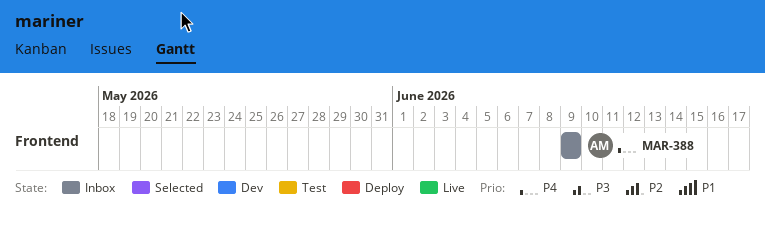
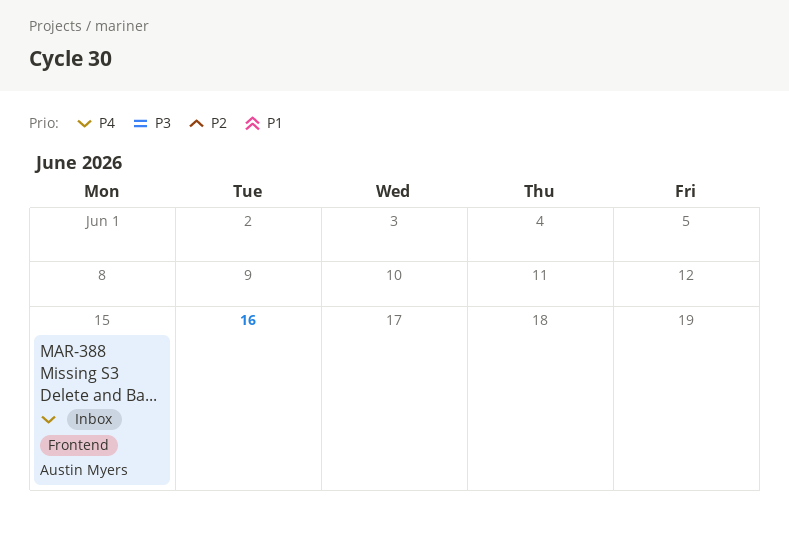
MAR-388, due: Jun 9 -> Jun 15

